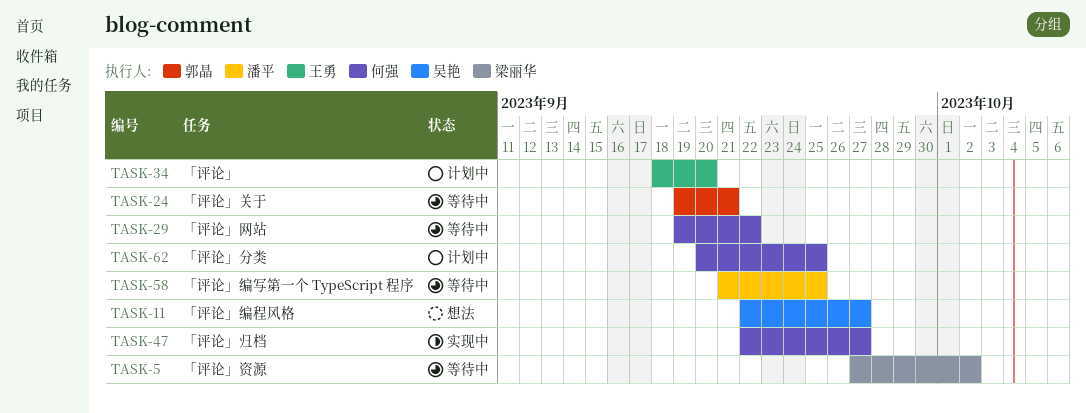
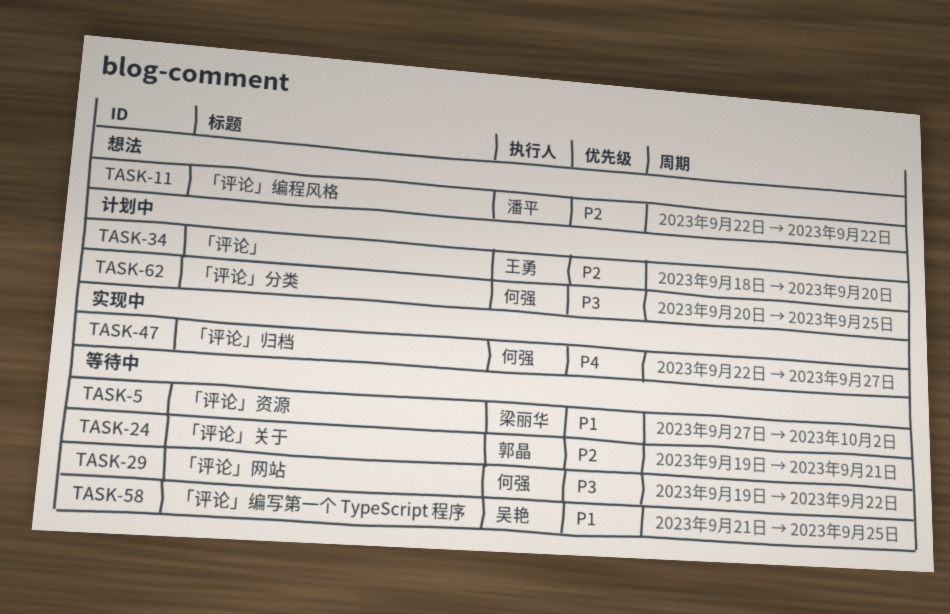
TASK-11, owner: 吴艳 -> 潘平
TASK-11, due: Sep 27 -> Sep 22
TASK-58, owner: 潘平 -> 吴艳

